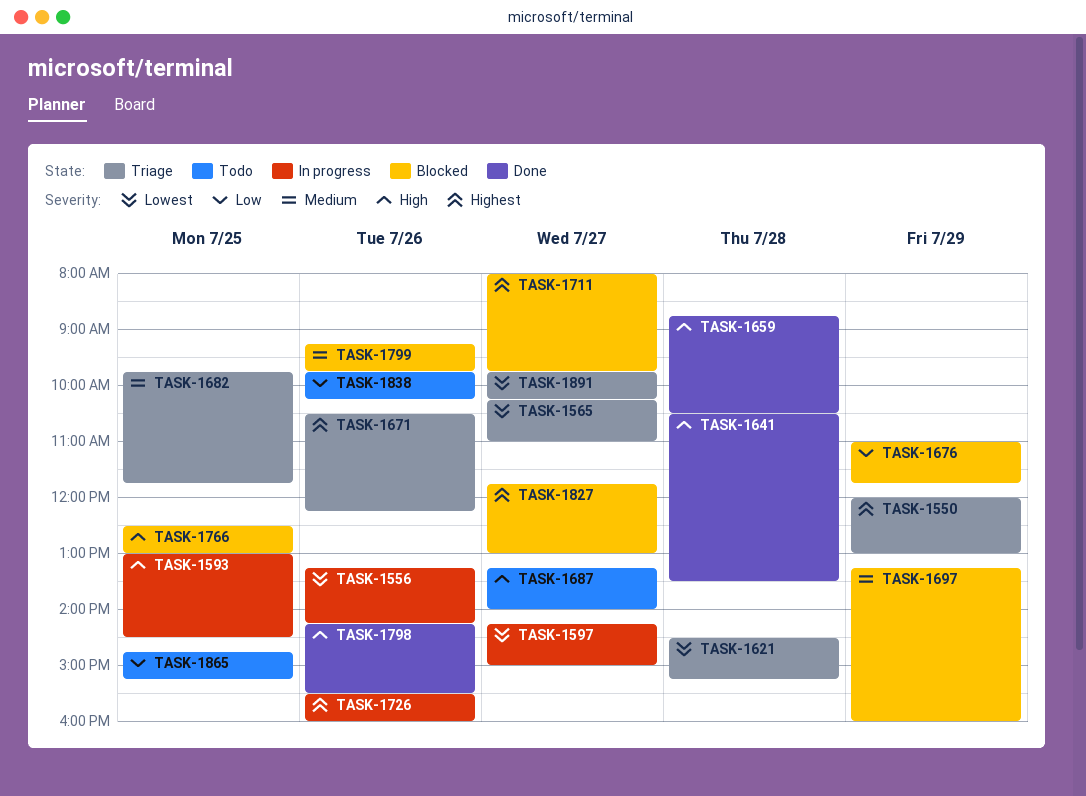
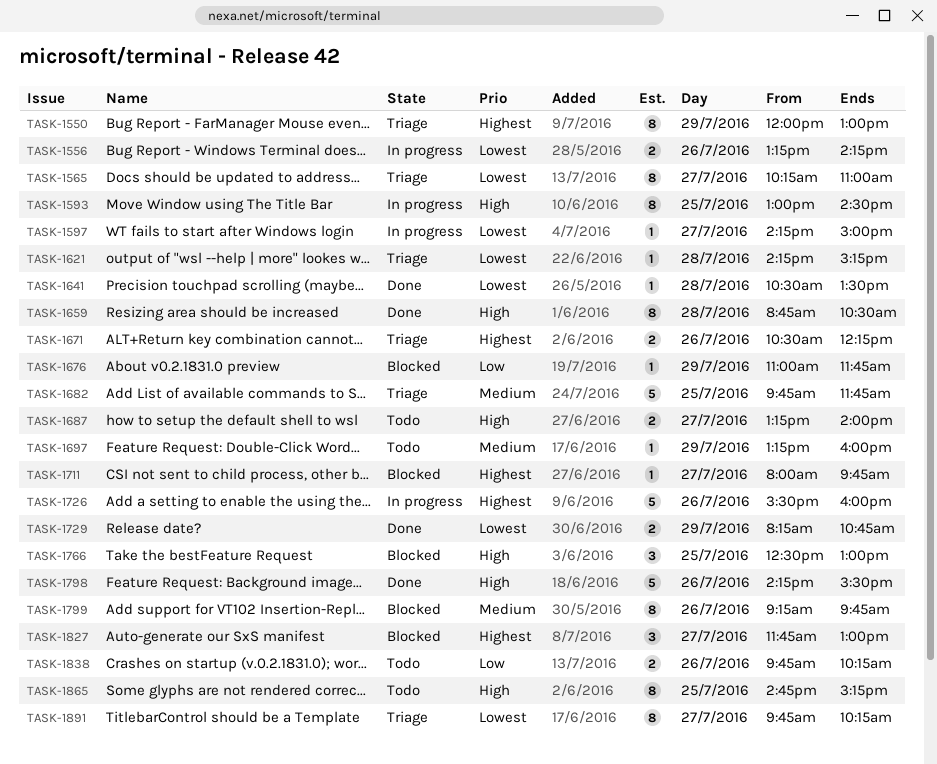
TASK-1621, begins: 14:30 -> 14:15
TASK-1641, priority: High -> Lowest
TASK-1697, status: Blocked -> Todo
TASK-1729: none -> present
TASK-1865, priority: Low -> High

